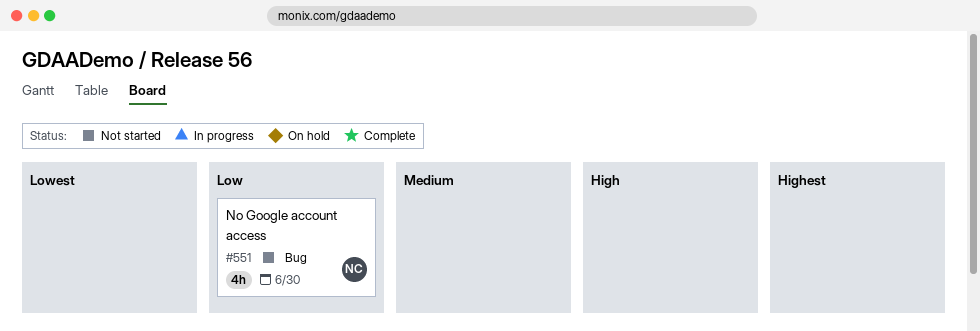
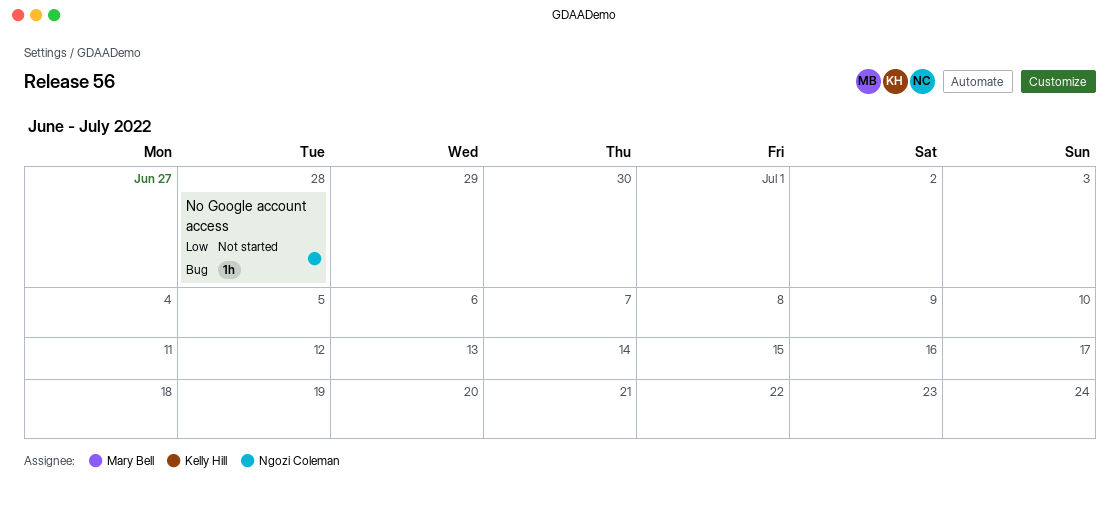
No Google account access, estimate: 4h -> 1h
No Google account access, due: Jun 30 -> Jun 28

